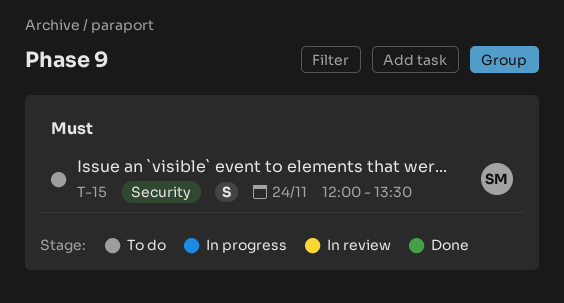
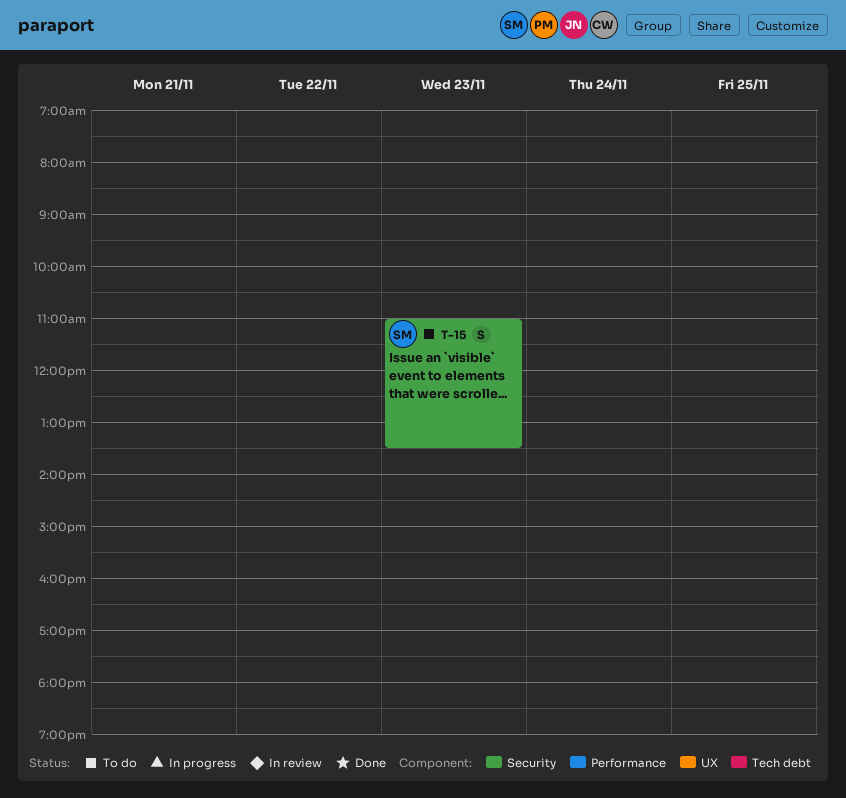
T-15, day: Nov 24 -> Nov 23
T-15, begins: 12:00 -> 11:00

